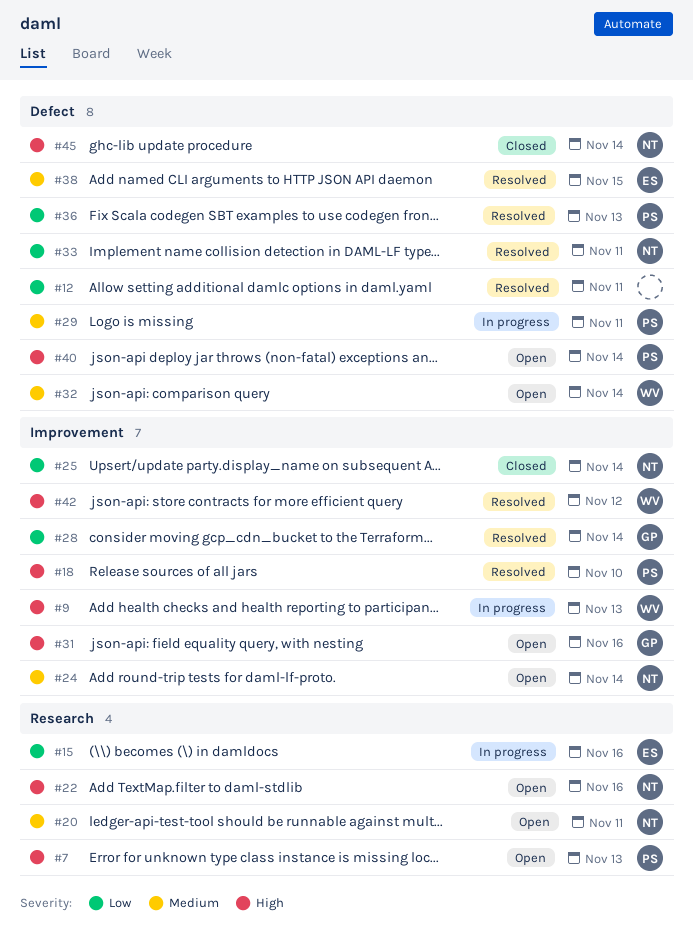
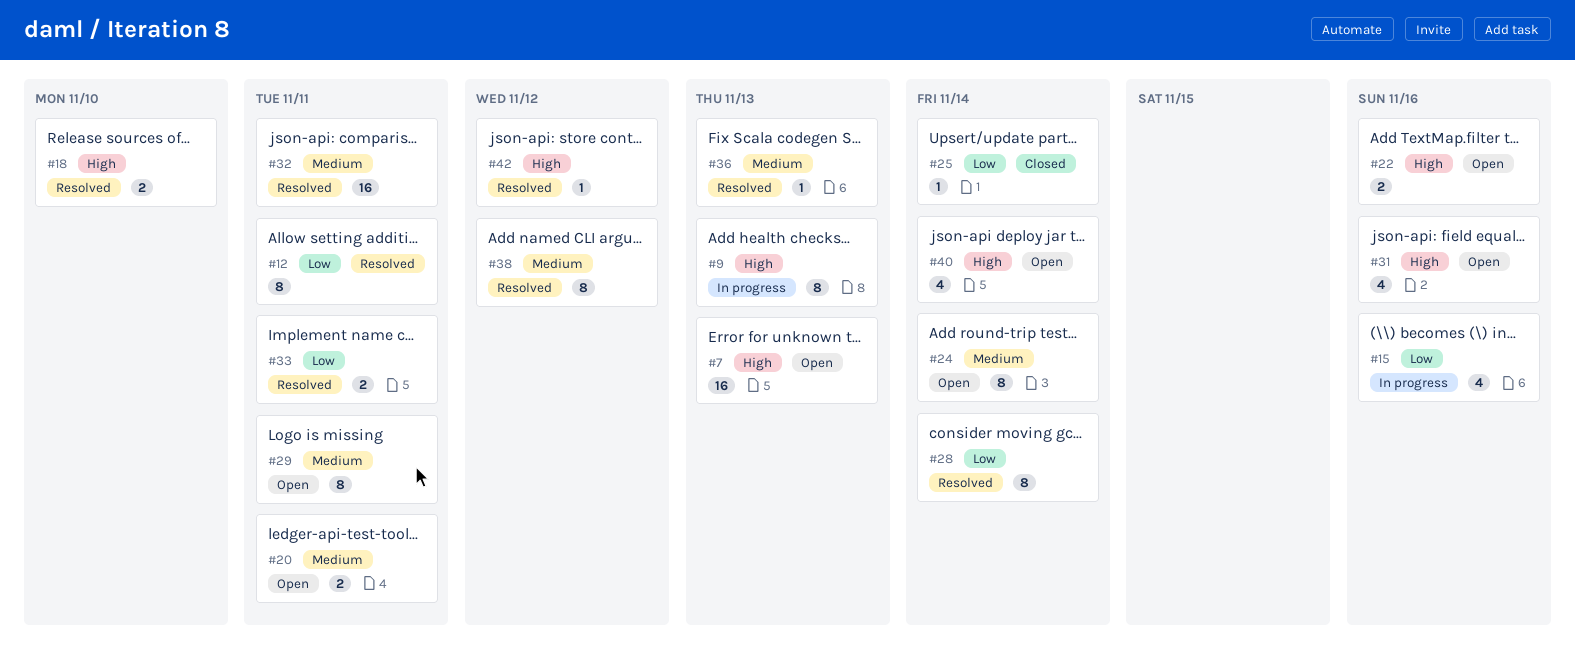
#29, status: In progress -> Open
#32, status: Open -> Resolved
#32, due: Nov 14 -> Nov 11
#36, priority: Low -> Medium
#38, due: Nov 15 -> Nov 12
#45: present -> none

